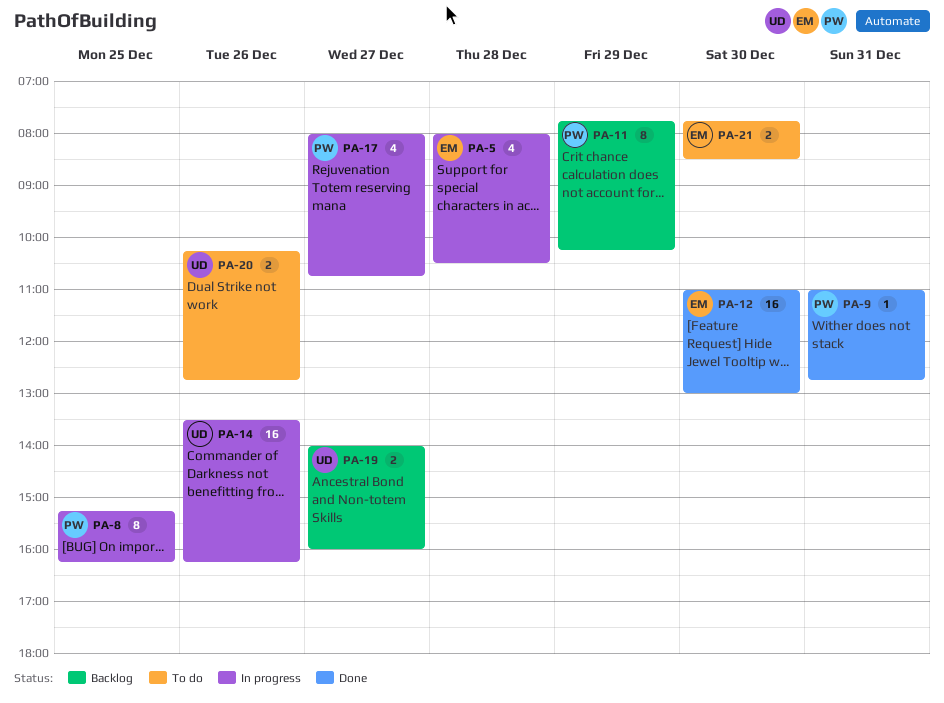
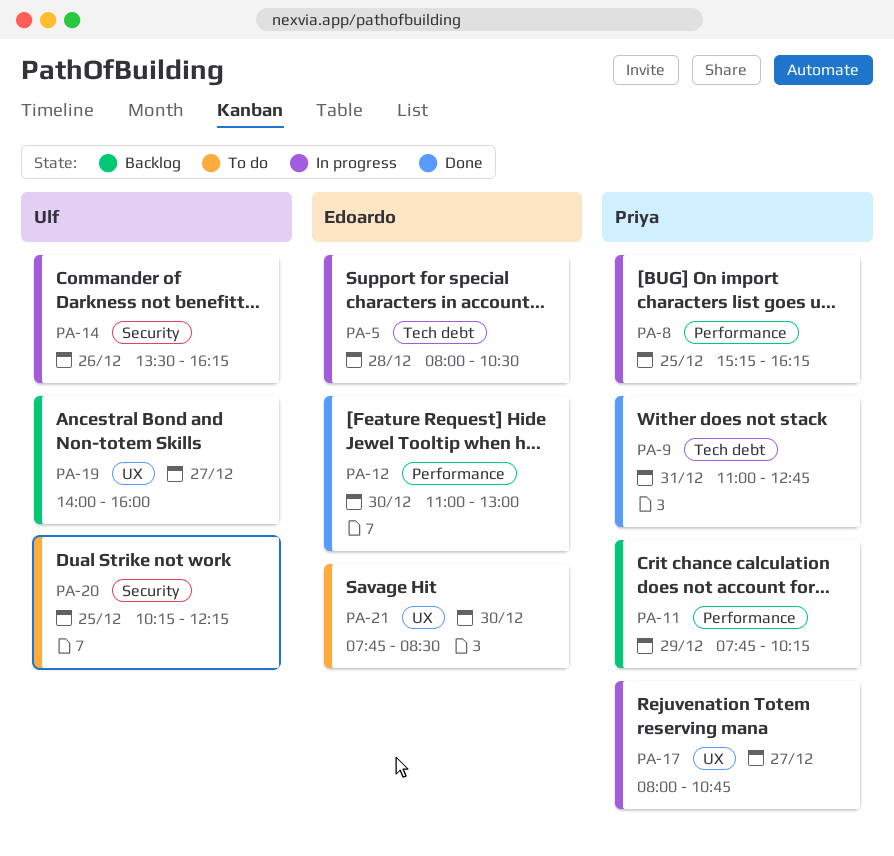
PA-20, day: Dec 26 -> Dec 25
PA-20, ends: 12:45 -> 12:15

